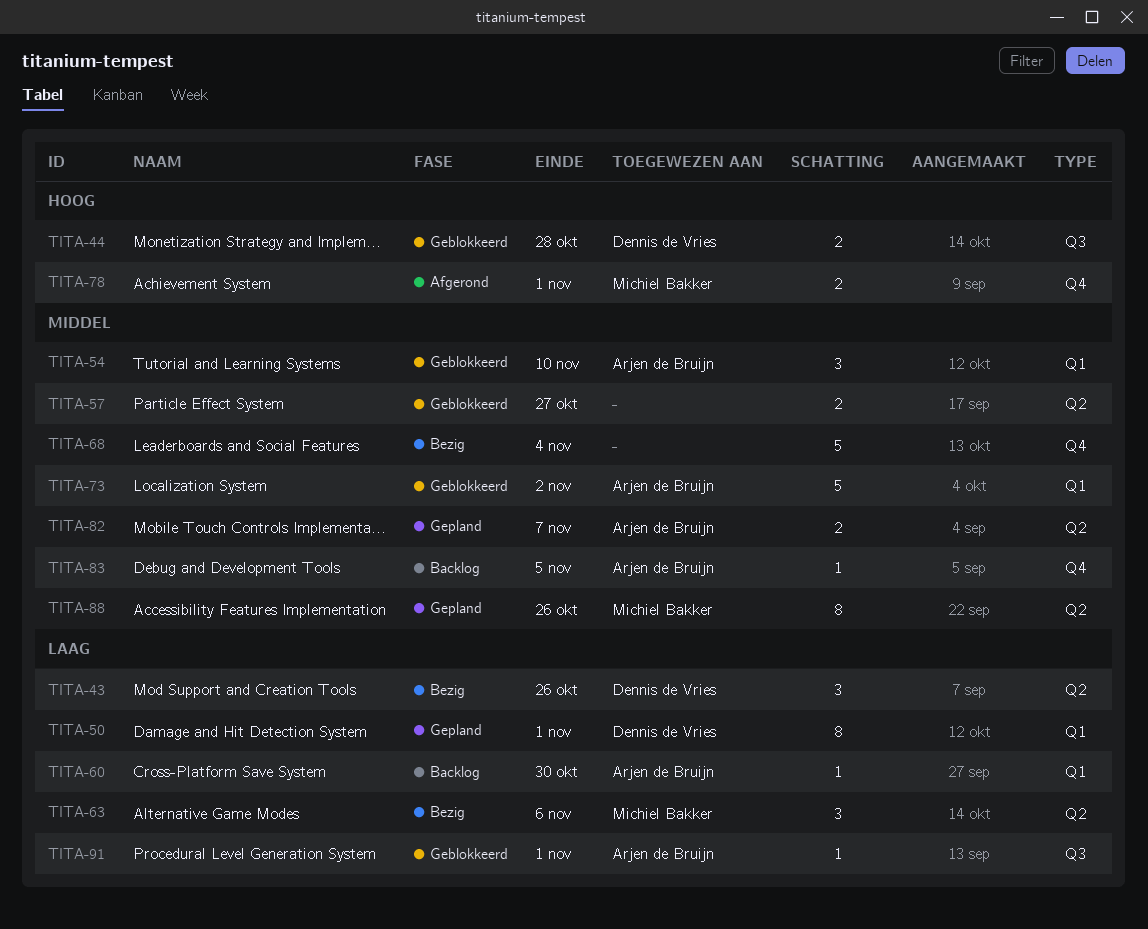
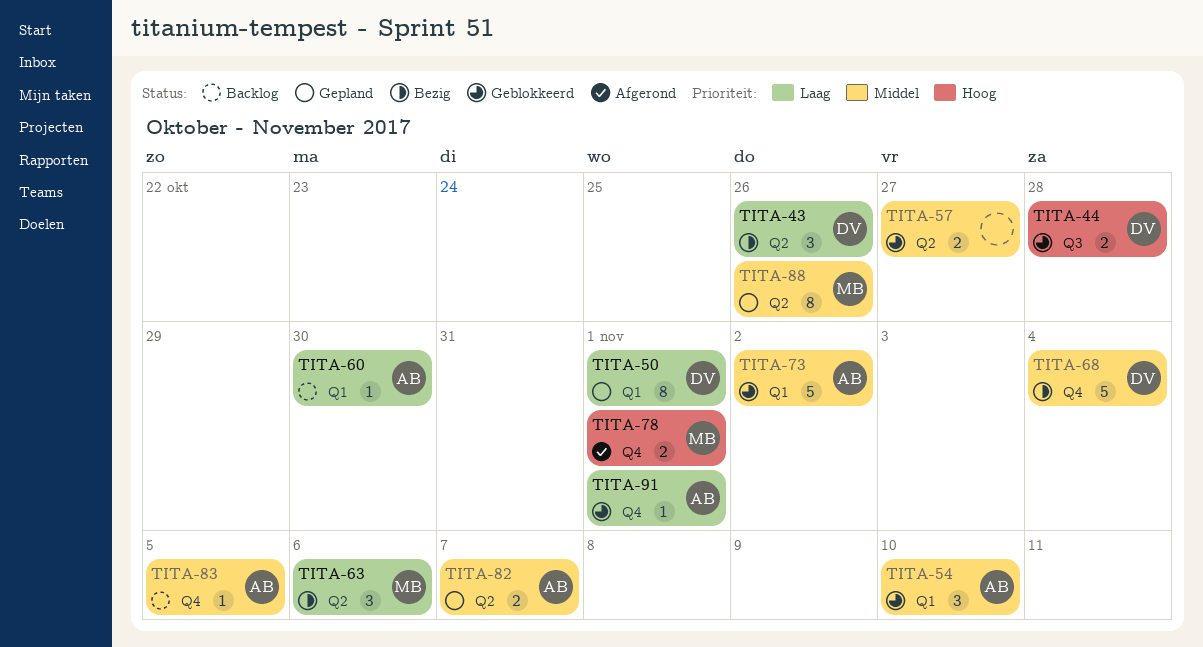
TITA-68, owner: none -> Dennis de Vries
TITA-91, label: Q3 -> Q4

